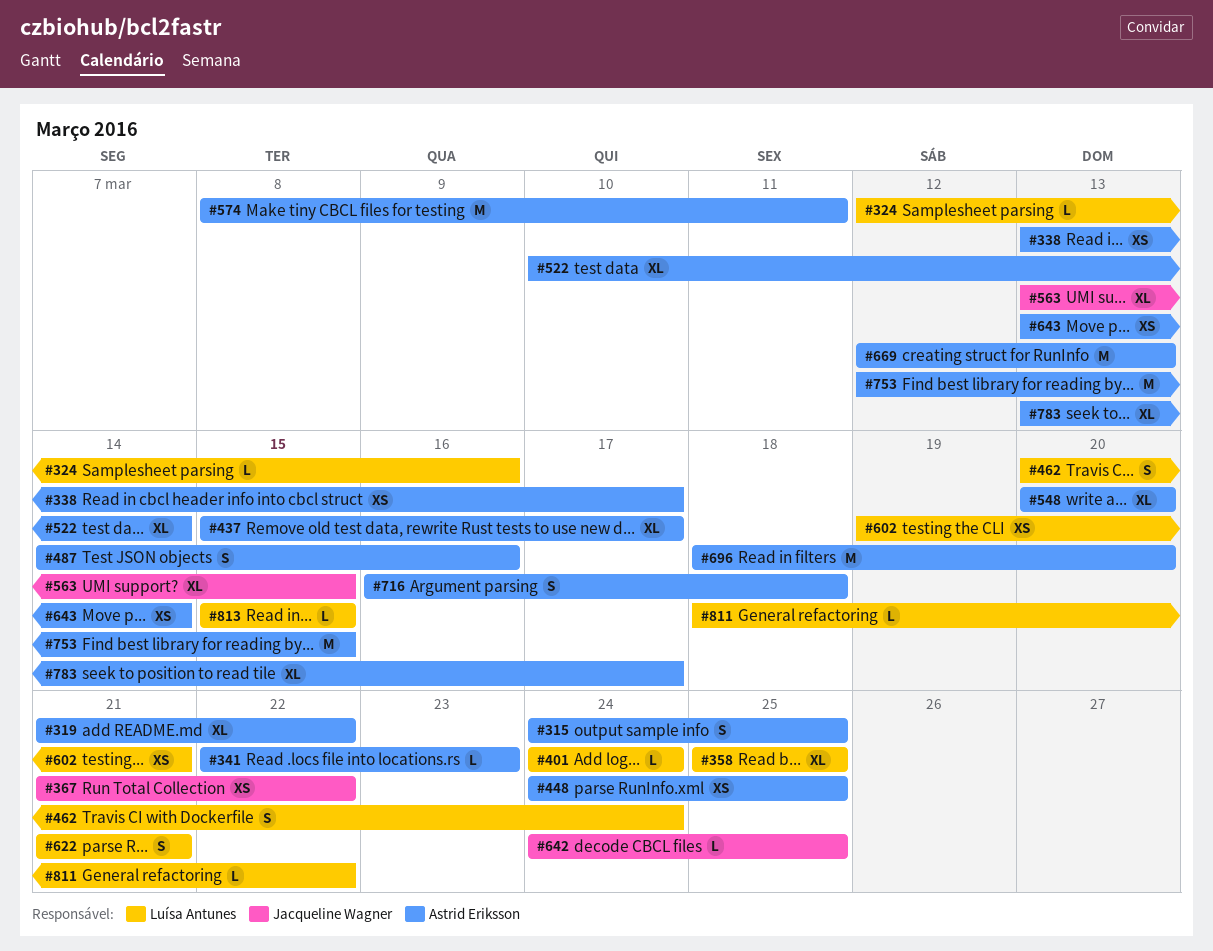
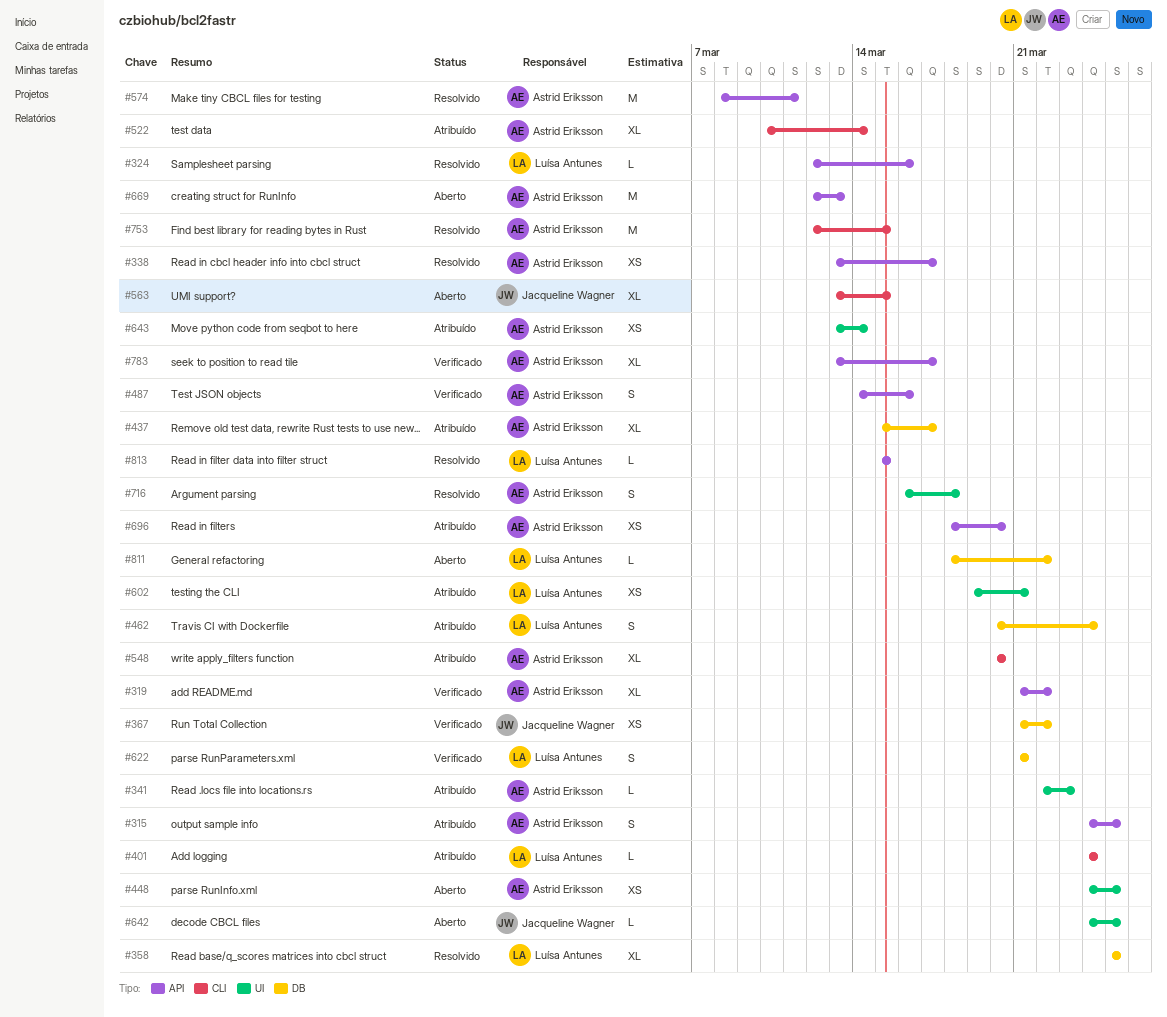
#696, estimate: M -> XS

